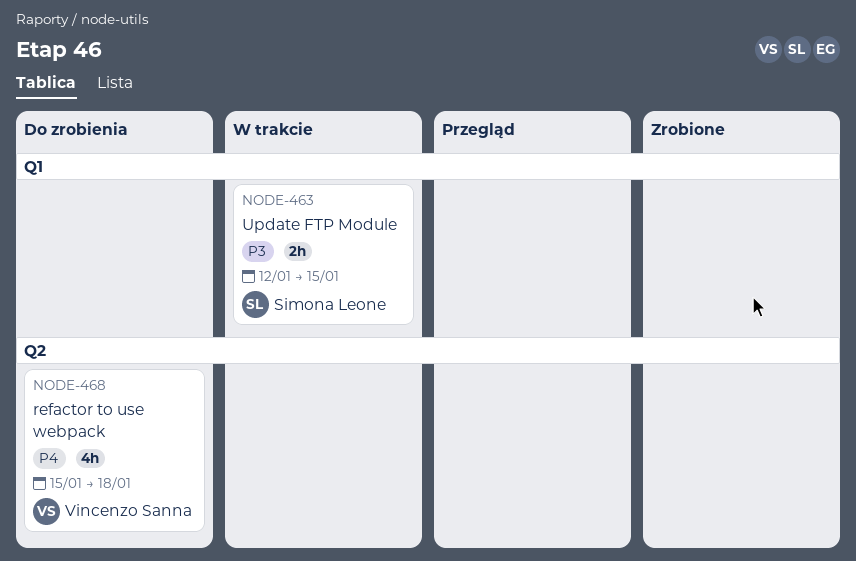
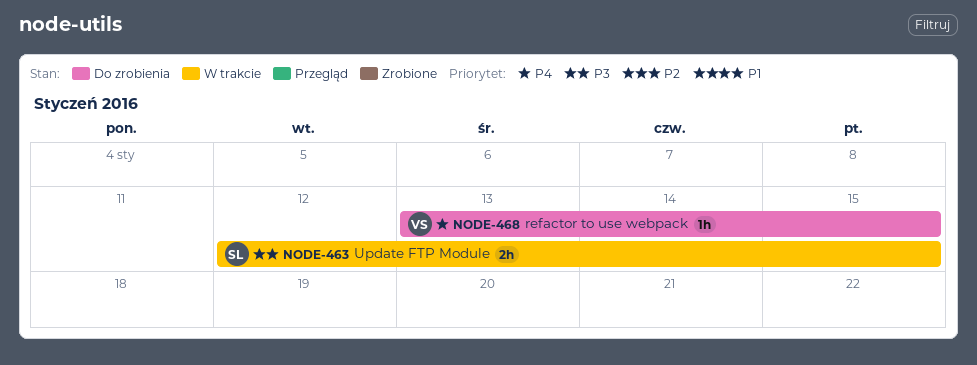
NODE-468, estimate: 4h -> 1h
NODE-468, start: Jan 15 -> Jan 13
NODE-468, due: Jan 18 -> Jan 15

